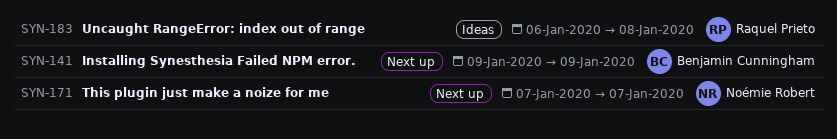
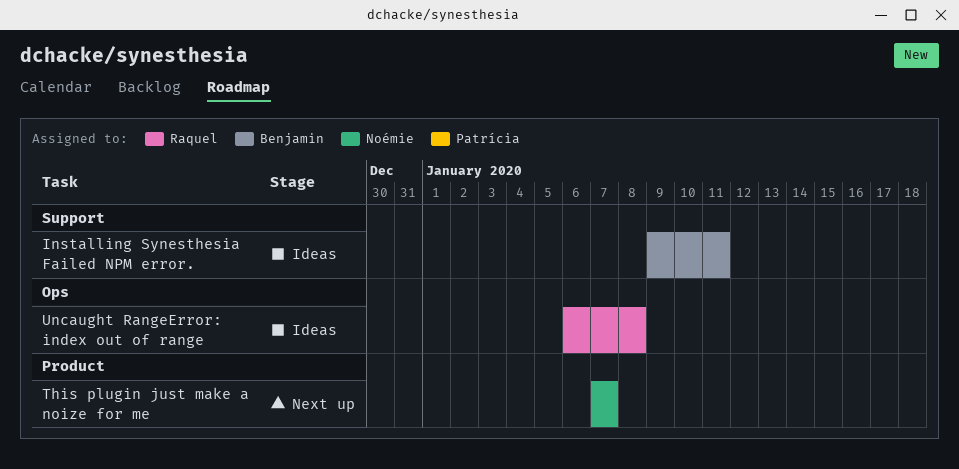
Installing Synesthesia Failed NPM error., status: Next up -> Ideas
Installing Synesthesia Failed NPM error., due: Jan 9 -> Jan 11

